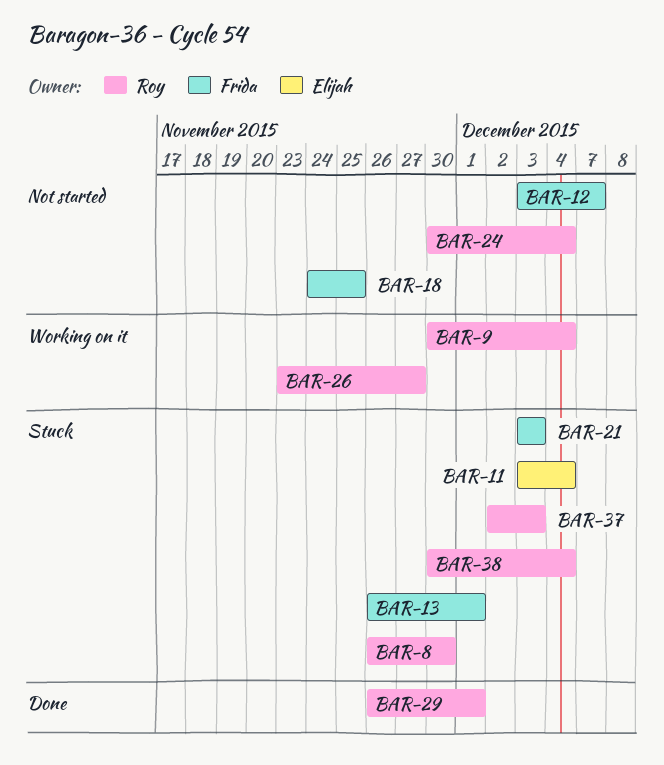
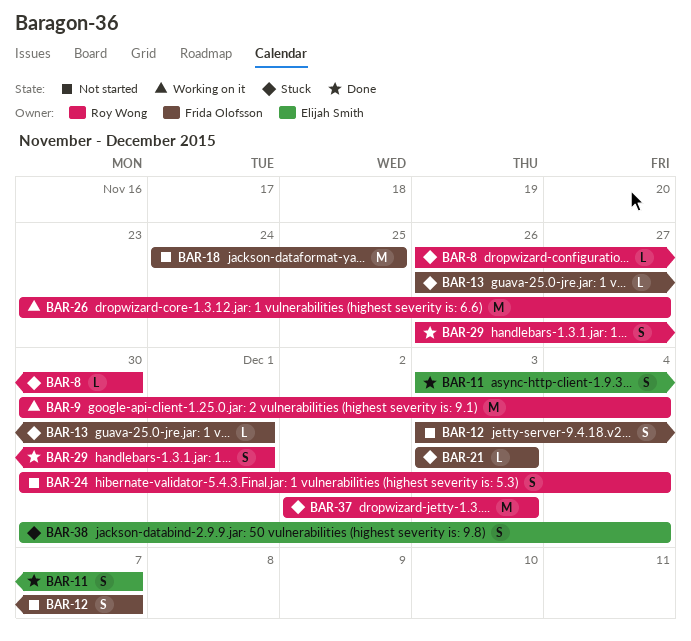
BAR-11, status: Stuck -> Done
BAR-11, due: Dec 4 -> Dec 7
BAR-38, owner: Roy Wong -> Elijah Smith

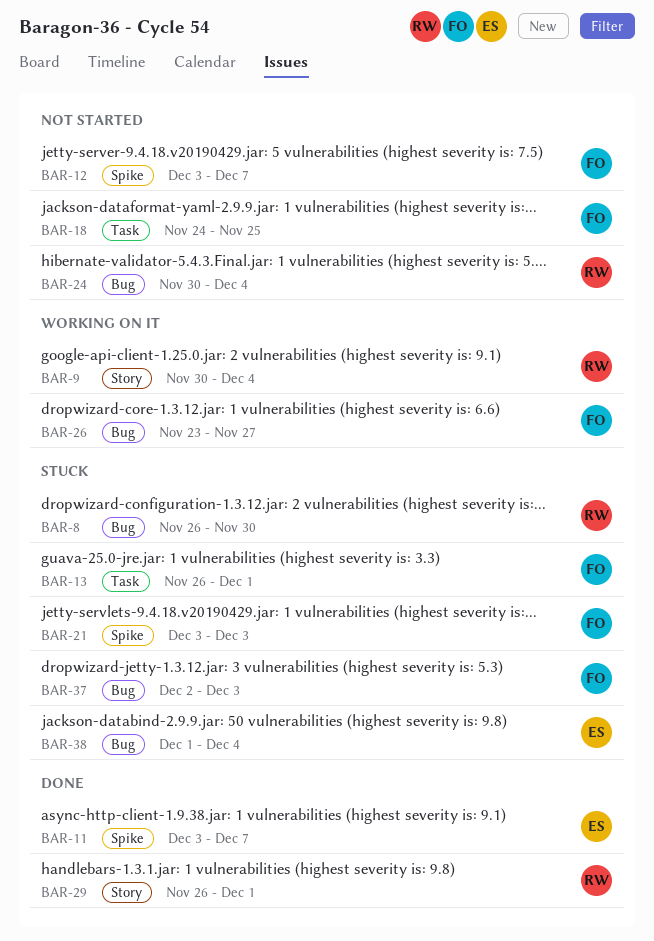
BAR-26, owner: Roy Wong -> Frida Olofsson
BAR-37, owner: Roy Wong -> Frida Olofsson
BAR-38, start: Nov 30 -> Dec 1

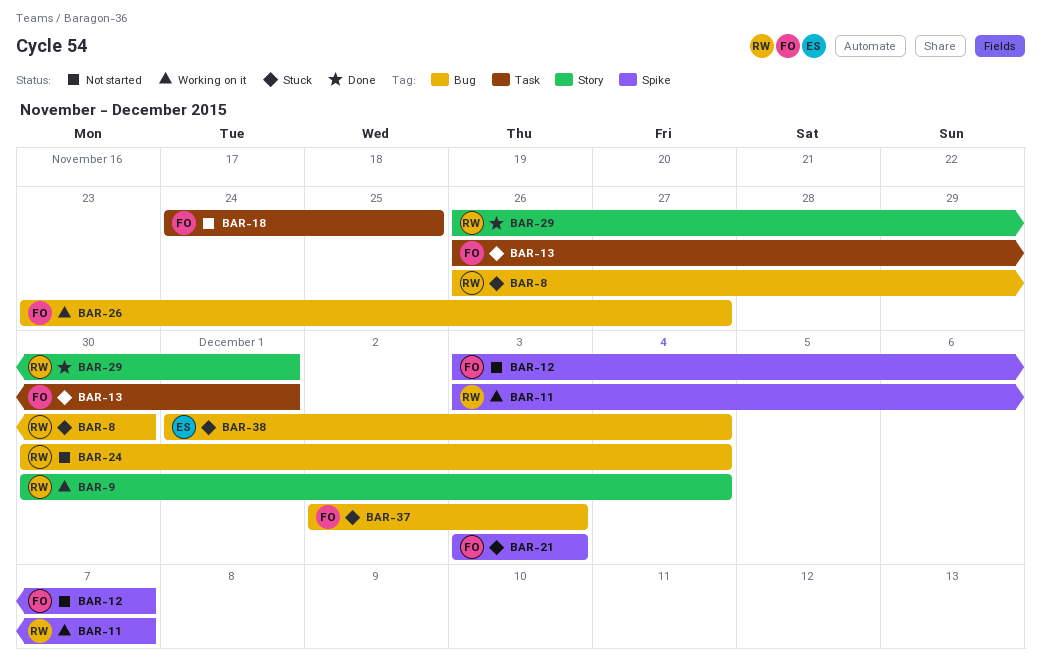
BAR-11, status: Done -> Working on it
BAR-11, owner: ES -> RW

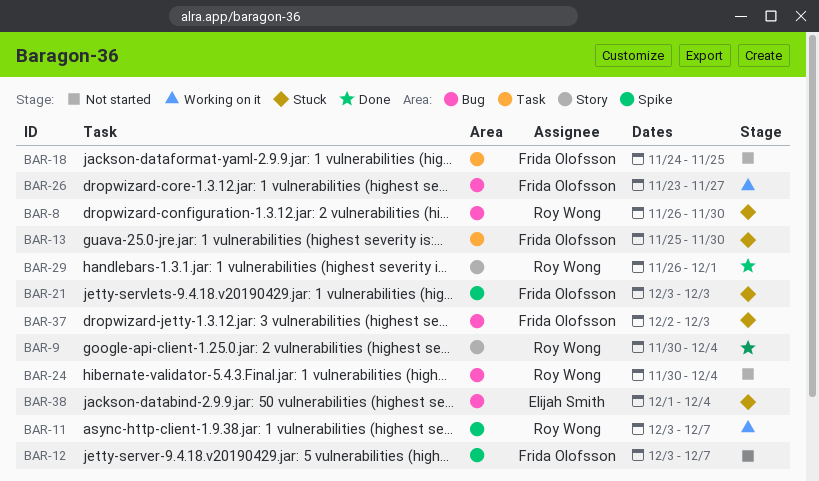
BAR-9, status: Working on it -> Done
BAR-13, start: Nov 26 -> Nov 25
BAR-13, due: Dec 1 -> Nov 30

